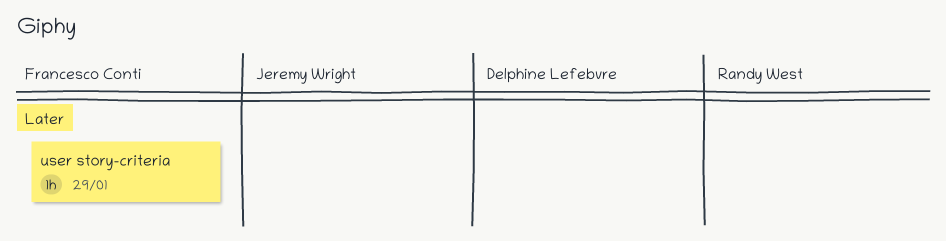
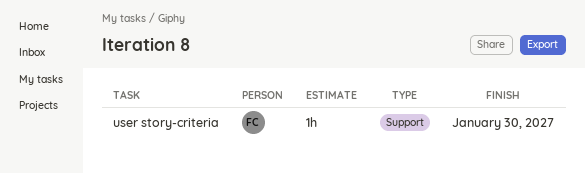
user story-criteria, due: Jan 29 -> Jan 30

